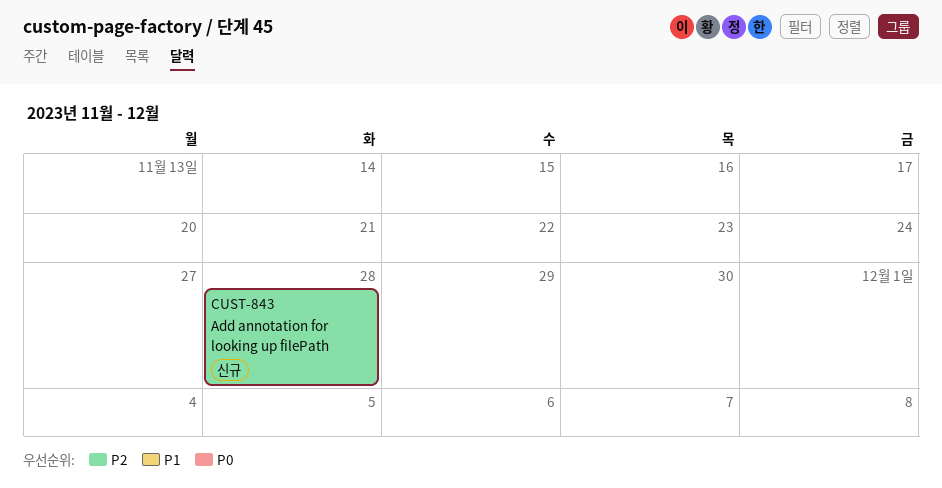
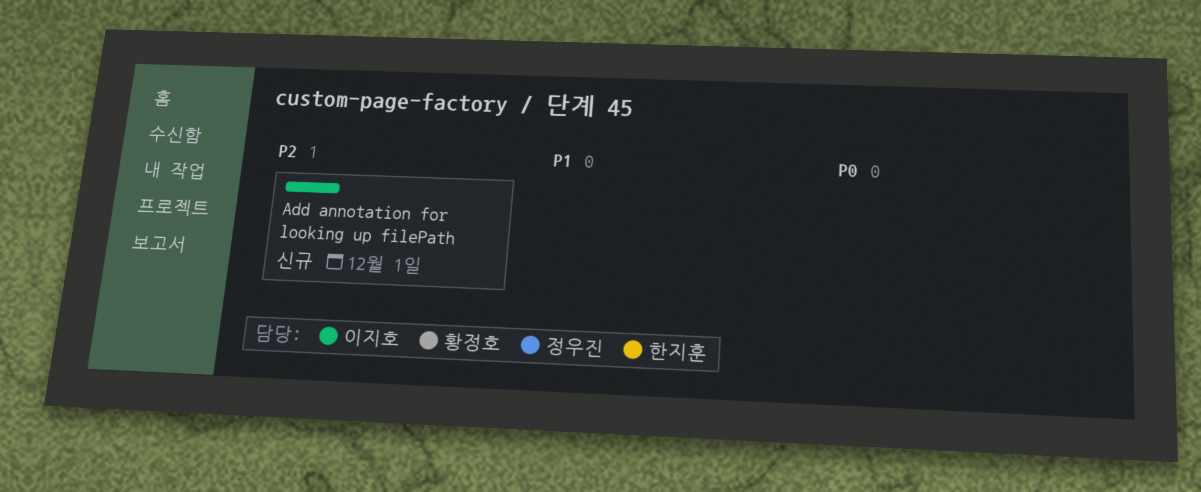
Add annotation for looking up filePath, due: Nov 28 -> Dec 1

